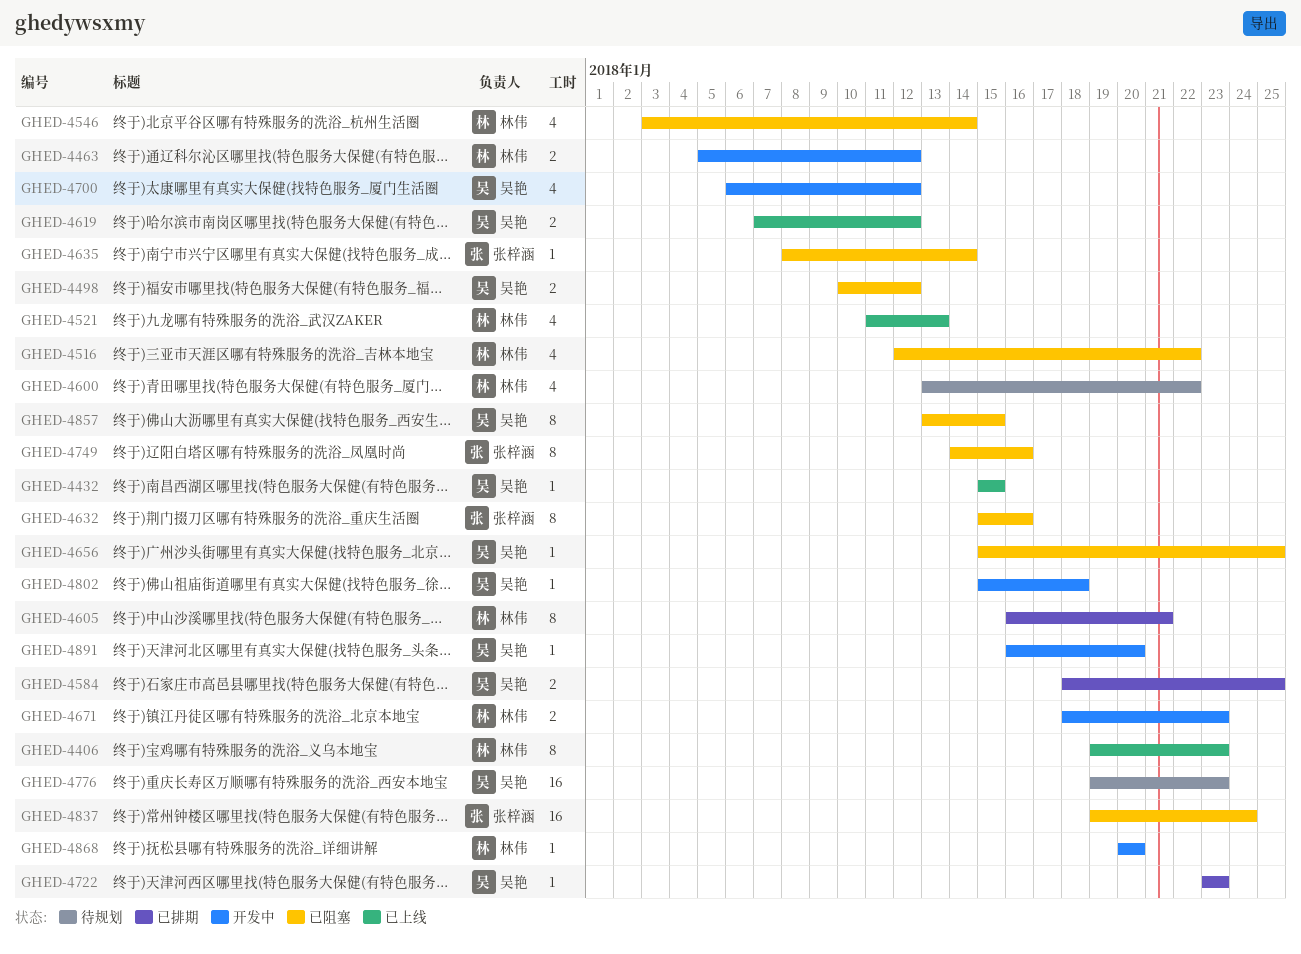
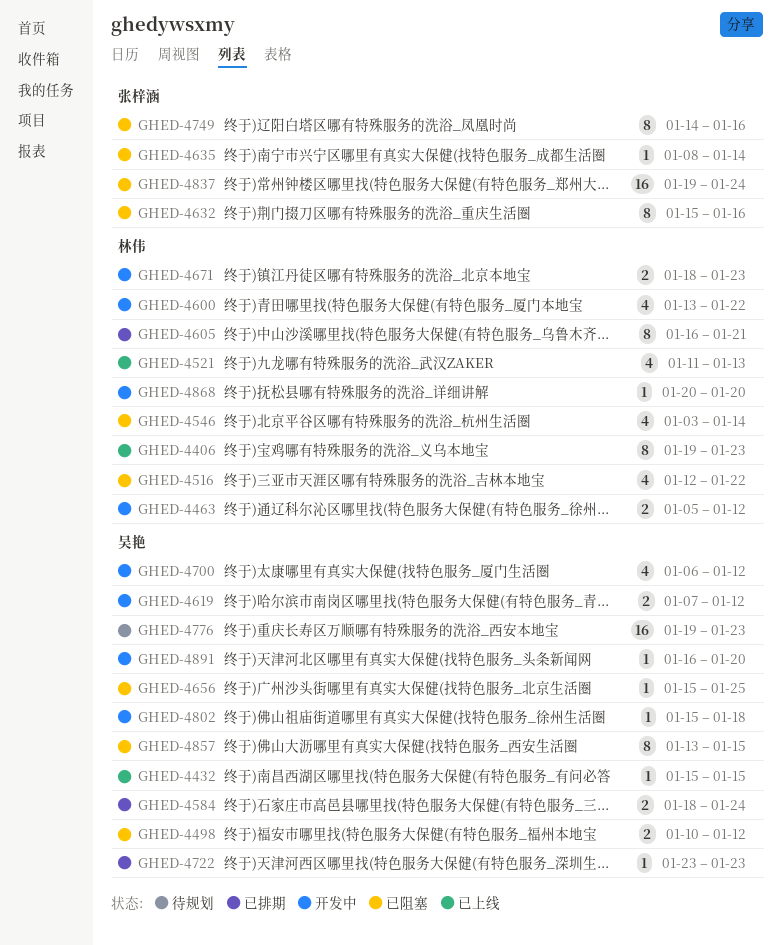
GHED-4584, due: Jan 25 -> Jan 24
GHED-4600, status: 待规划 -> 开发中
GHED-4619, status: 已上线 -> 开发中

